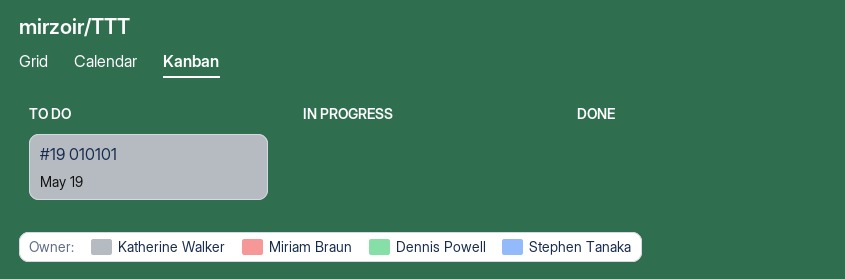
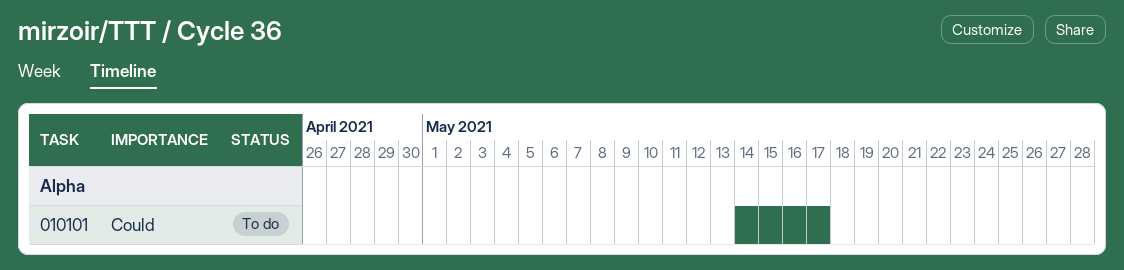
010101, due: May 19 -> May 17

